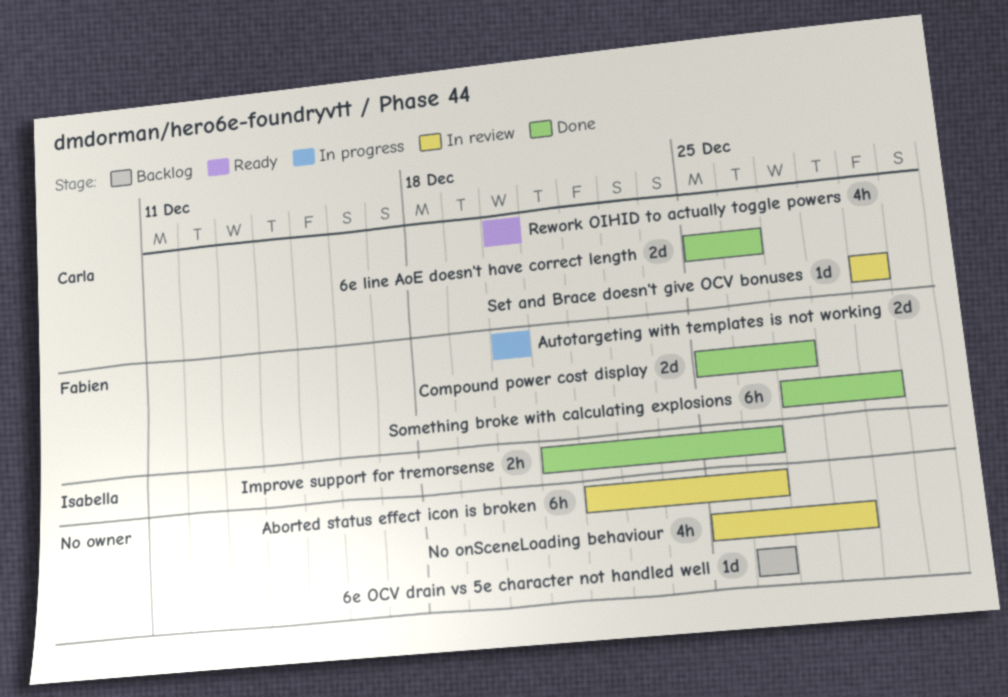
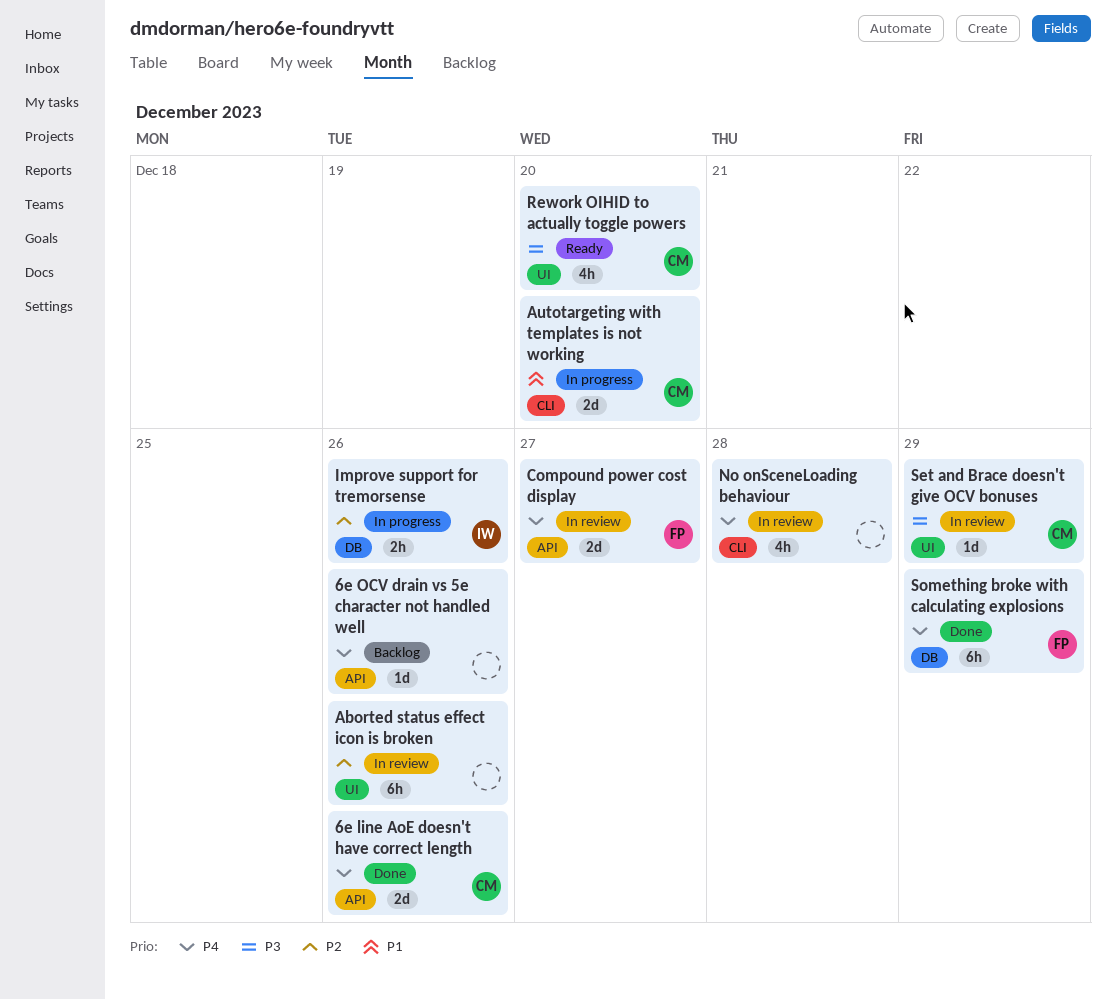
Autotargeting with templates is not working, owner: Fabien -> Carla
Compound power cost display, status: Done -> In review
Improve support for tremorsense, status: Done -> In progress

